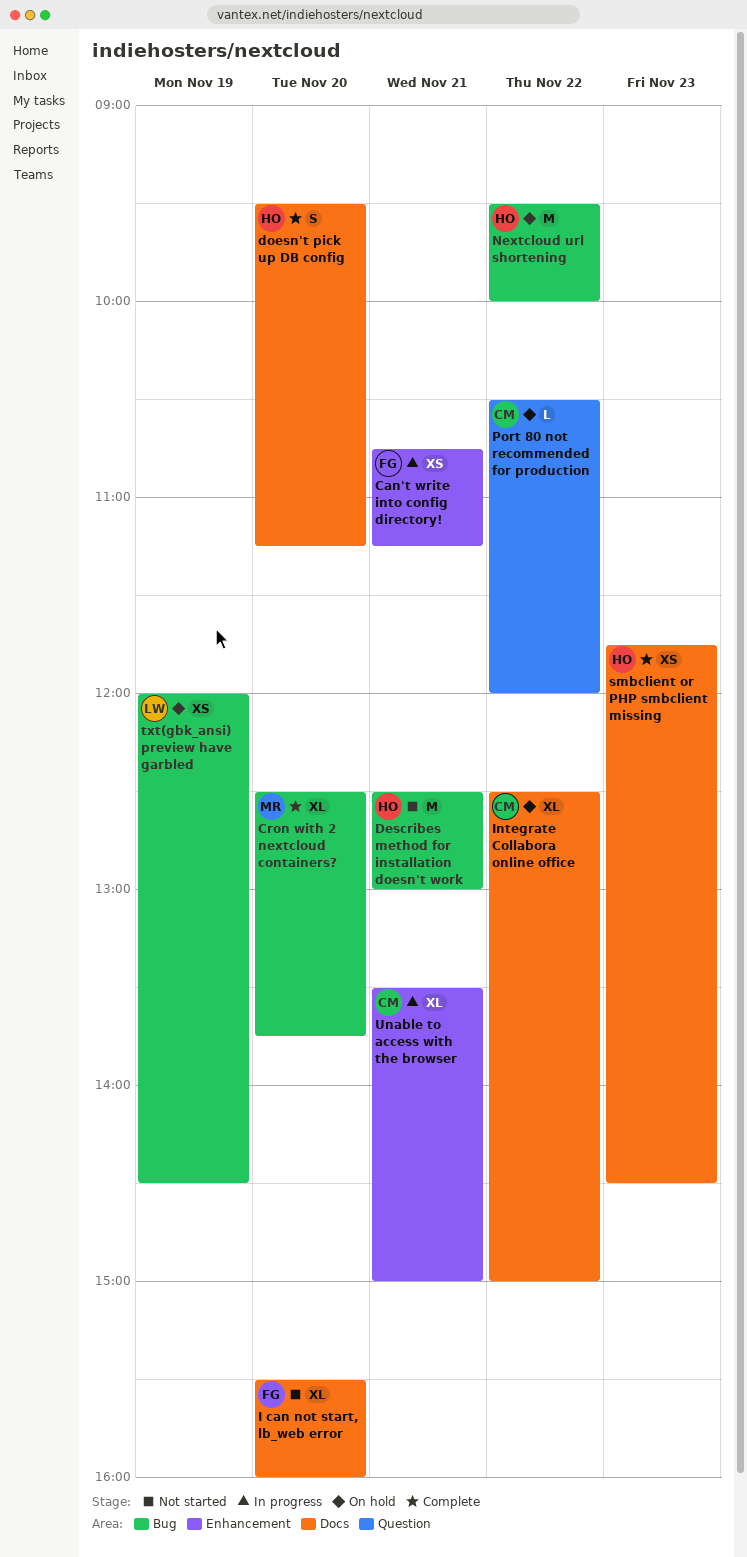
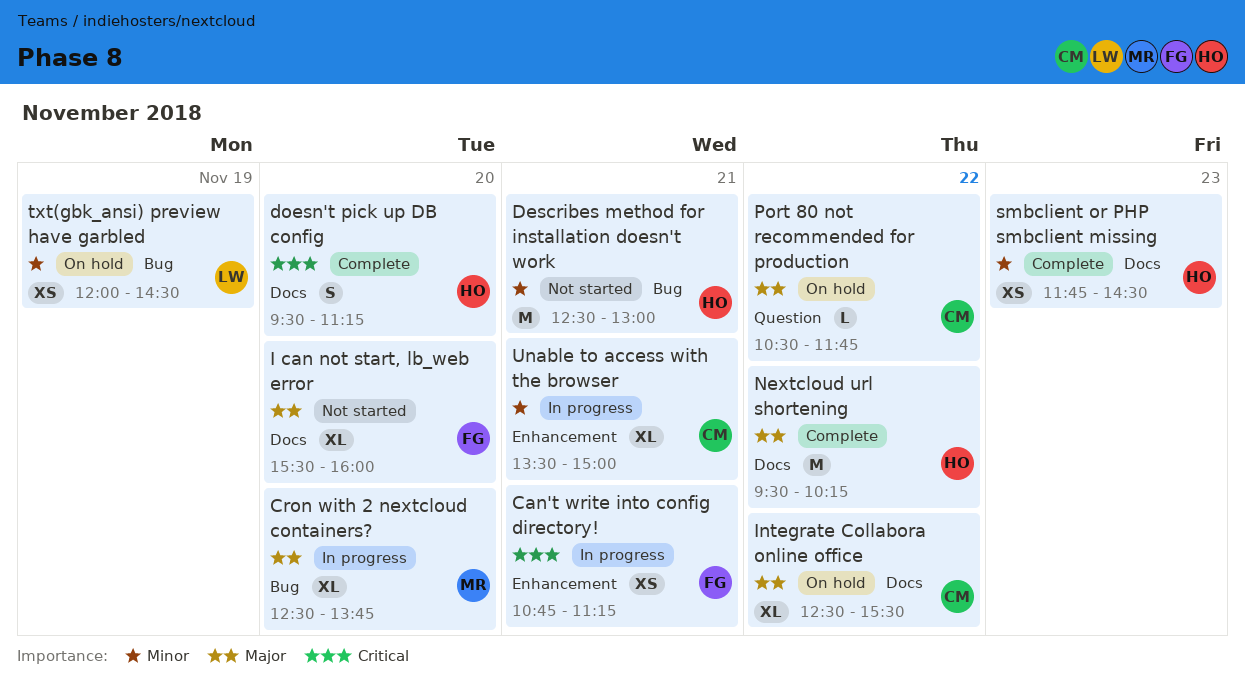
Cron with 2 nextcloud containers?, status: Complete -> In progress
Integrate Collabora online office, ends: 15:00 -> 15:30
Nextcloud url shortening, status: On hold -> Complete
Nextcloud url shortening, label: Bug -> Docs
Nextcloud url shortening, ends: 10:00 -> 10:15
Port 80 not recommended for production, ends: 12:00 -> 11:45

